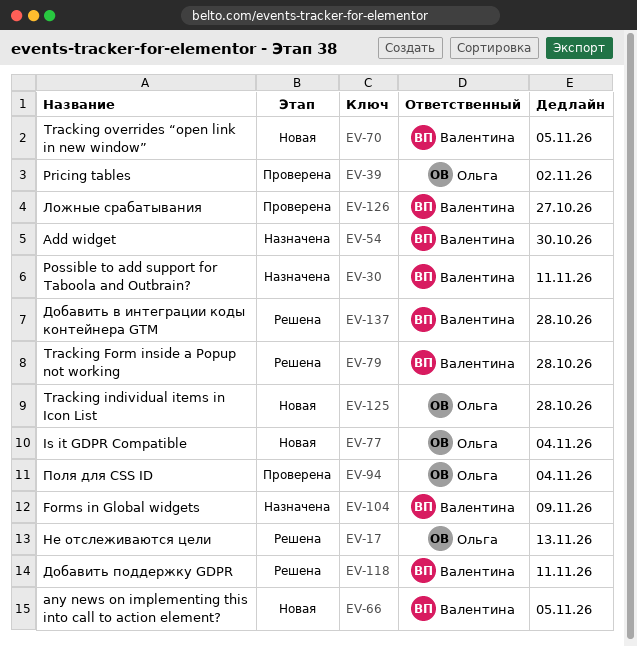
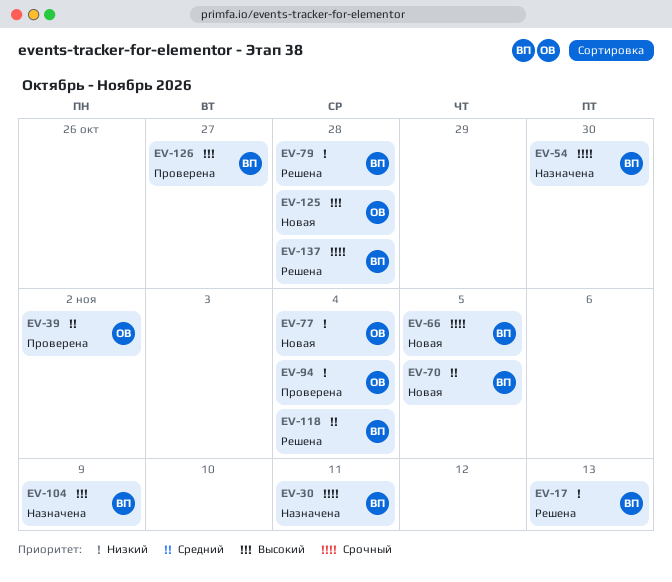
EV-17, owner: Ольга -> Валентина
EV-118, due: Nov 11 -> Nov 4

